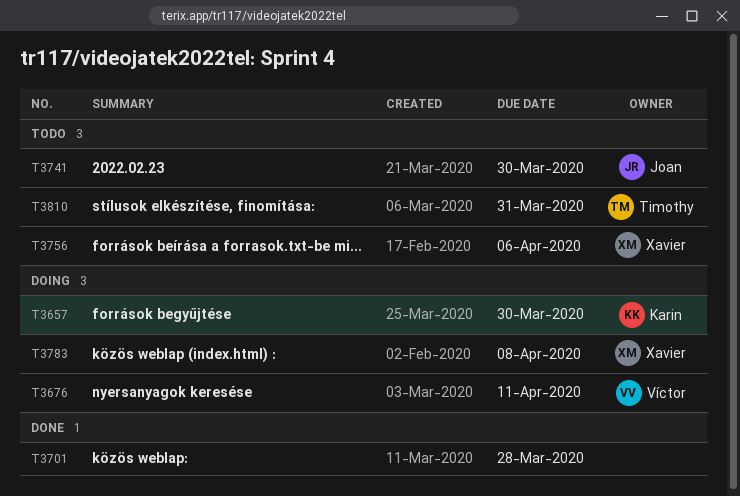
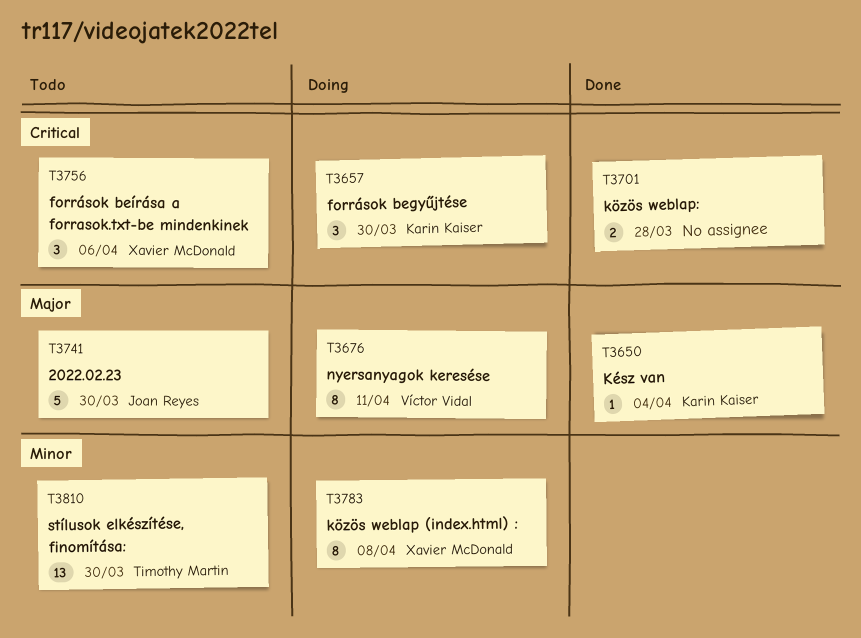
T3650: none -> present
T3810, due: Mar 31 -> Mar 30

